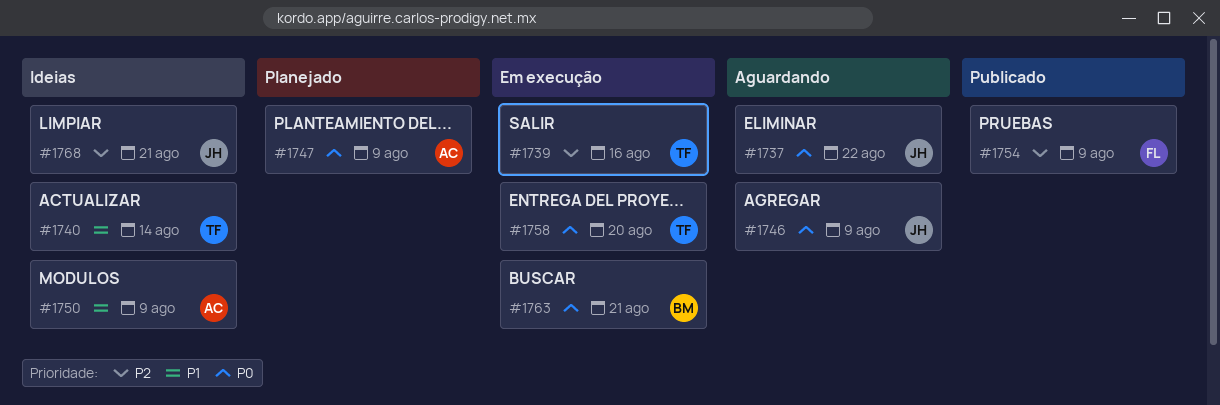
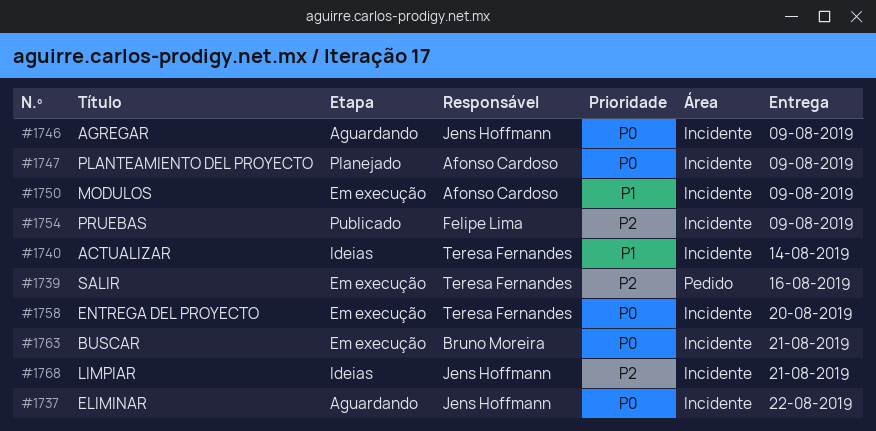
#1750, status: Ideias -> Em execução

